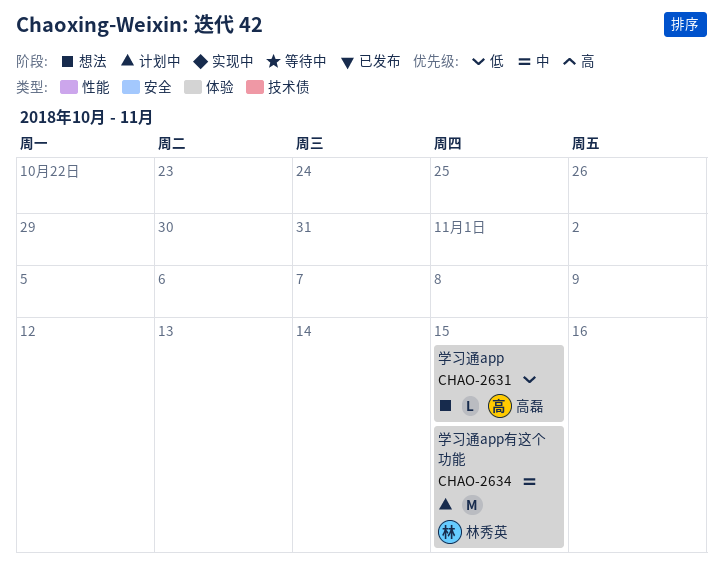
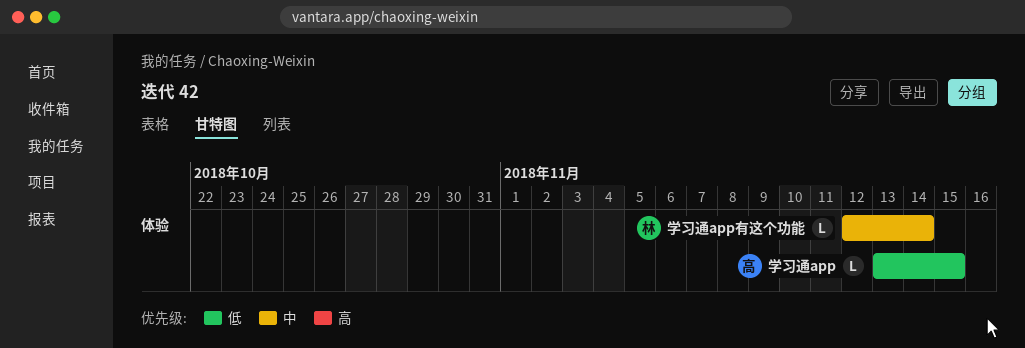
学习通app有这个功能, estimate: M -> L
学习通app有这个功能, due: Nov 15 -> Nov 14

